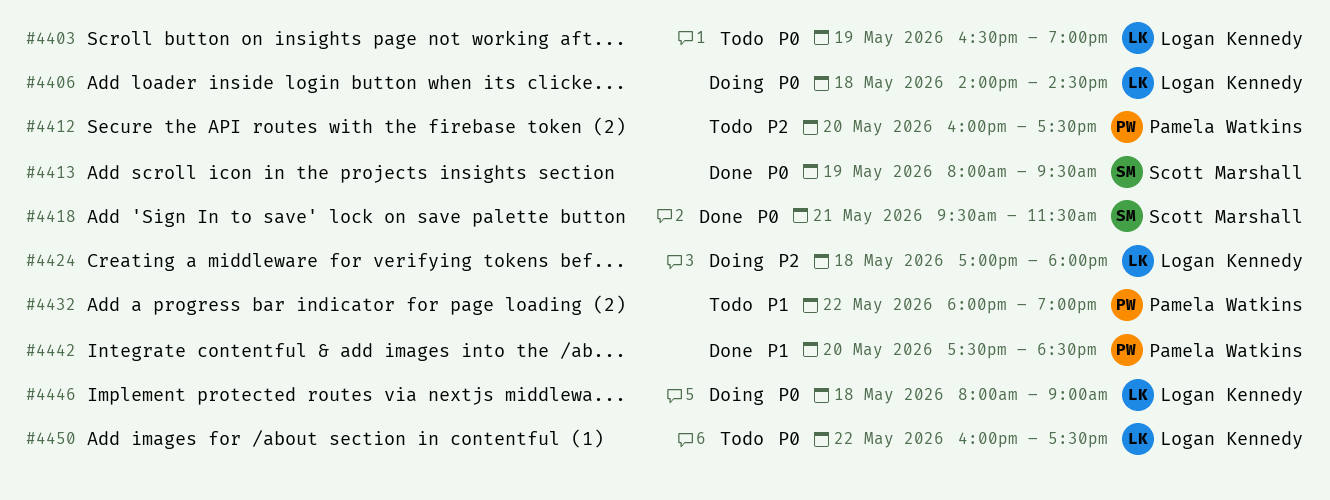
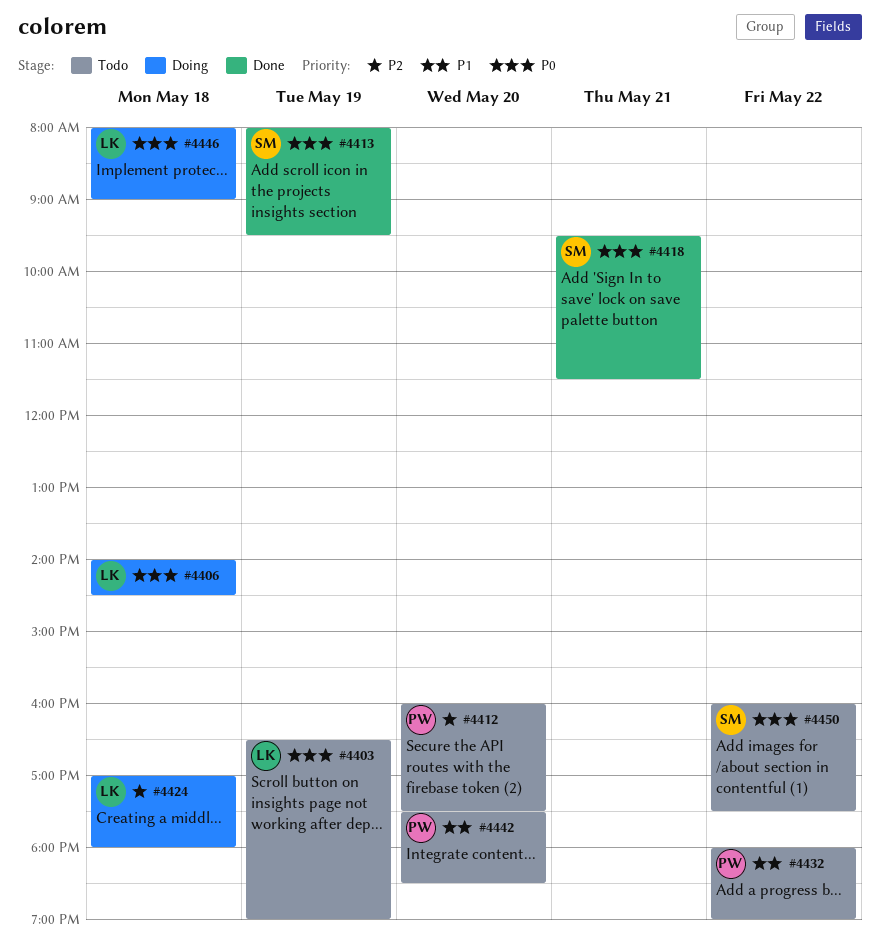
#4442, status: Done -> Todo
#4450, owner: Logan Kennedy -> Scott Marshall

